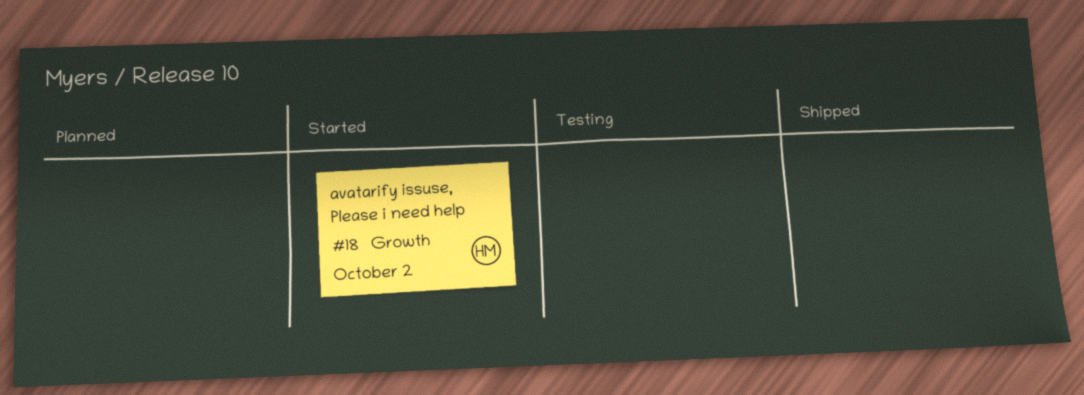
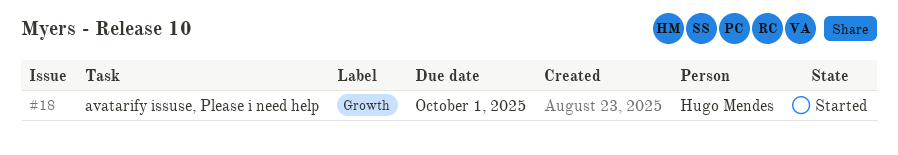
#18, due: Oct 2 -> Oct 1

